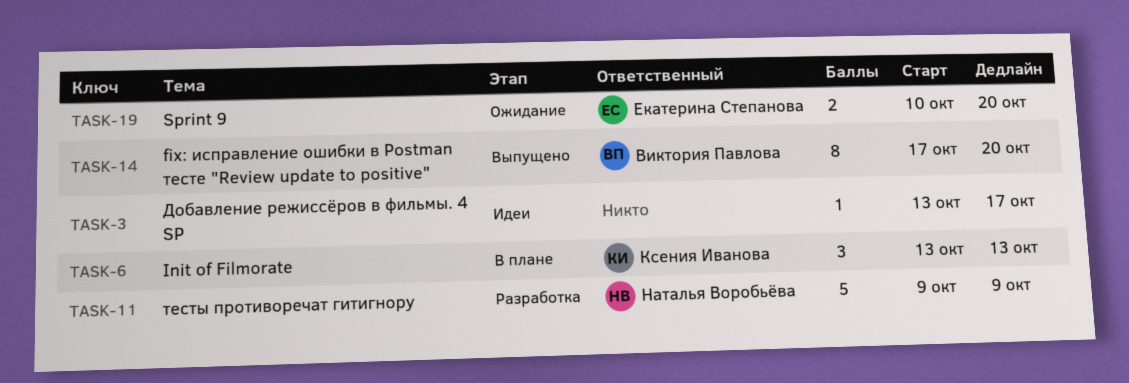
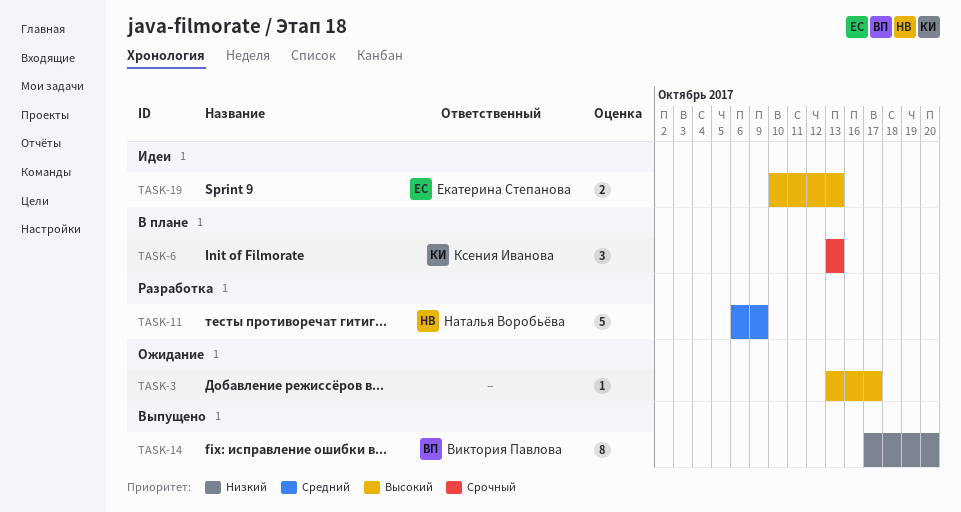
TASK-3, status: Идеи -> Ожидание
TASK-11, start: Oct 9 -> Oct 6
TASK-19, status: Ожидание -> Идеи
TASK-19, due: Oct 20 -> Oct 13

